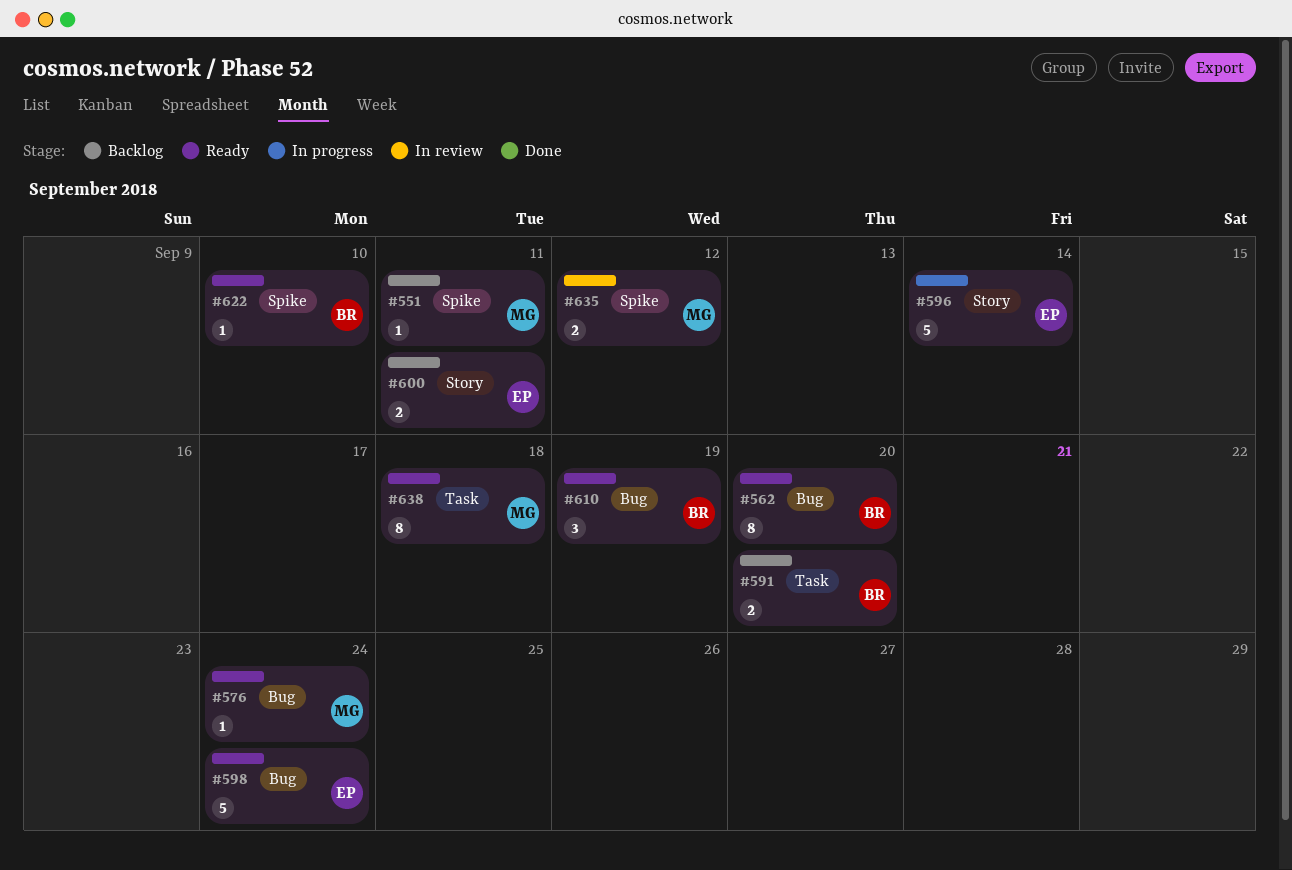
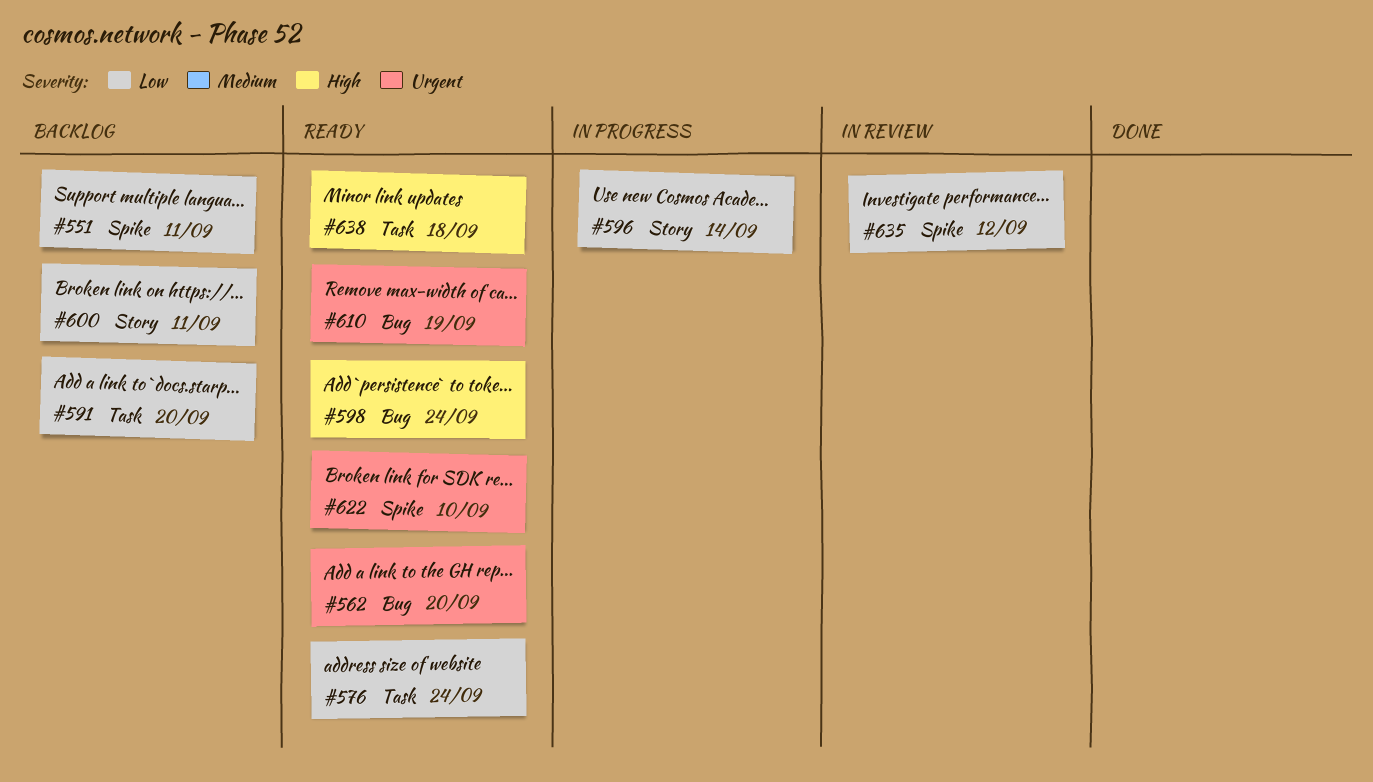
#576, label: Bug -> Task

